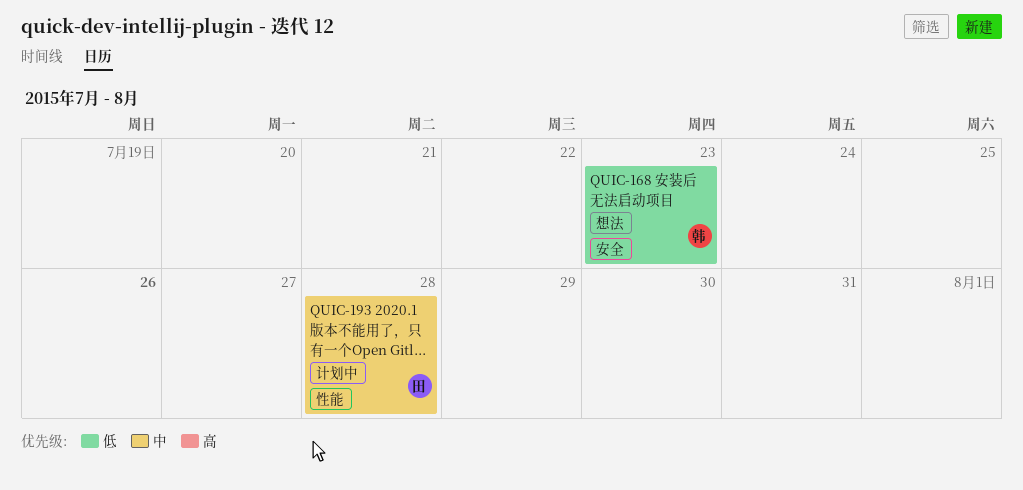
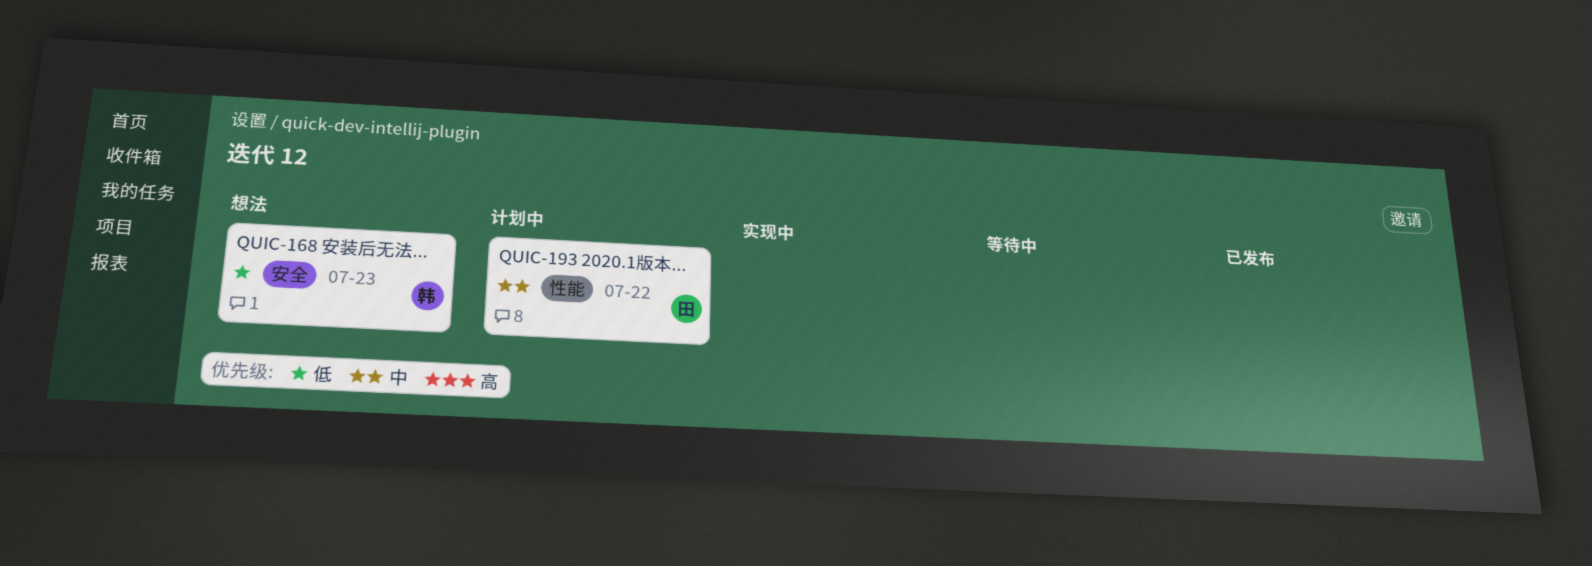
QUIC-193, due: Jul 28 -> Jul 22

